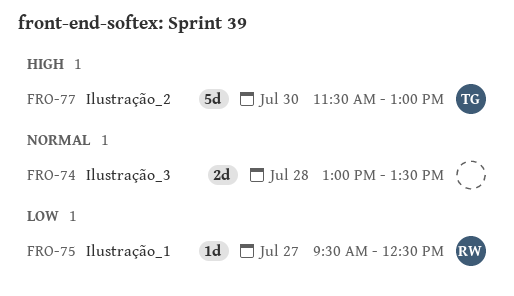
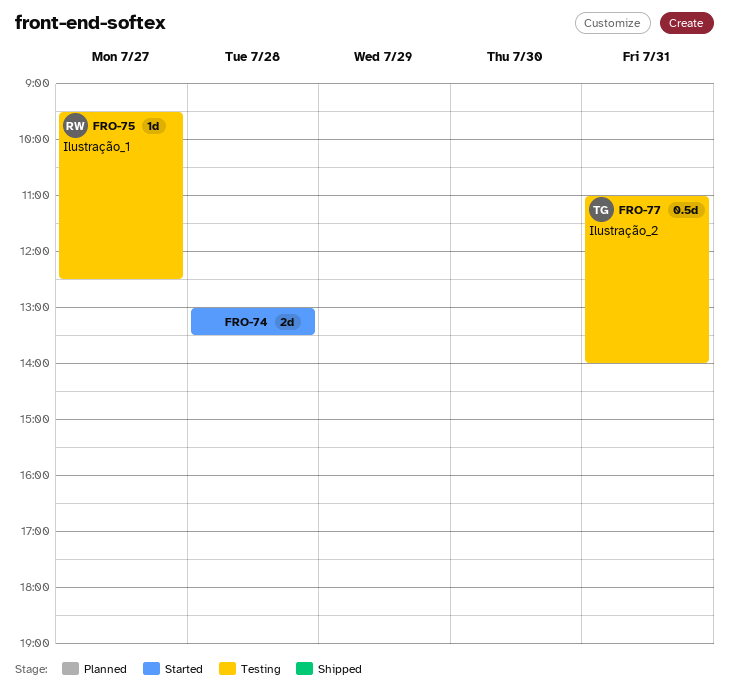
FRO-77, estimate: 5d -> 0.5d
FRO-77, day: Jul 30 -> Jul 31
FRO-77, begins: 11:30 -> 11:00
FRO-77, ends: 13:00 -> 14:00

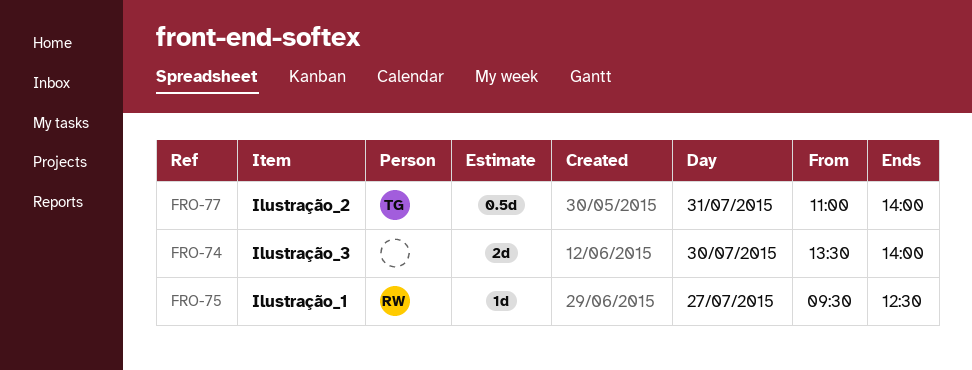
FRO-74, day: Jul 28 -> Jul 30
FRO-74, begins: 13:00 -> 13:30
FRO-74, ends: 13:30 -> 14:00

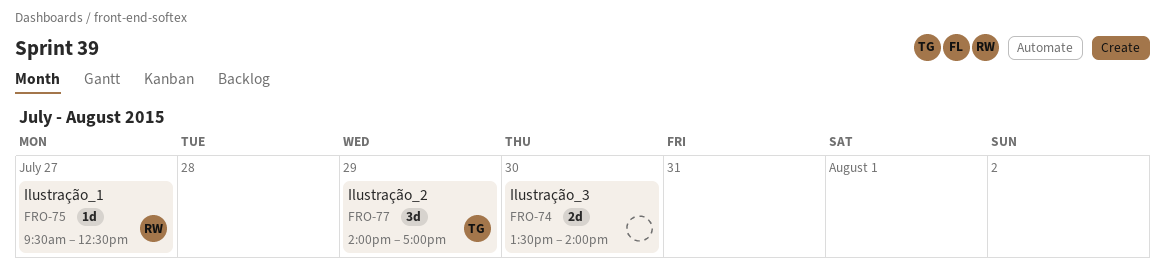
FRO-77, estimate: 0.5d -> 3d
FRO-77, day: Jul 31 -> Jul 29
FRO-77, begins: 11:00 -> 14:00
FRO-77, ends: 14:00 -> 17:00

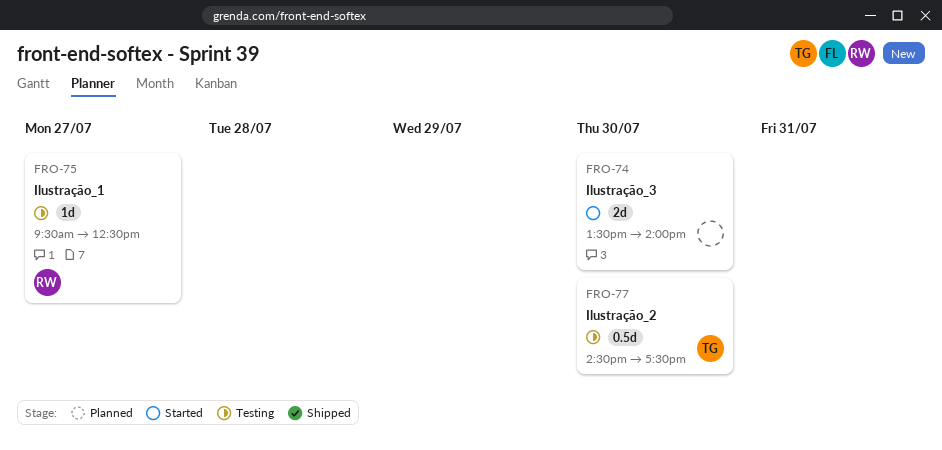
FRO-77, estimate: 3d -> 0.5d
FRO-77, day: Jul 29 -> Jul 30
FRO-77, begins: 14:00 -> 14:30
FRO-77, ends: 17:00 -> 17:30

